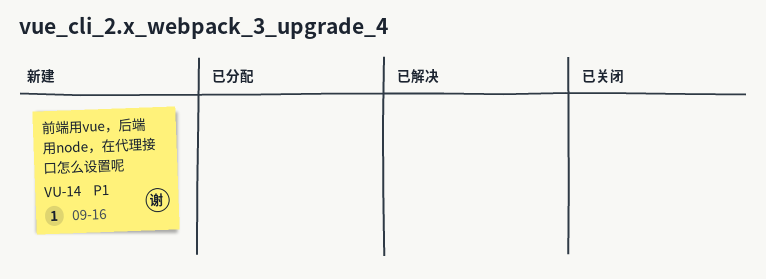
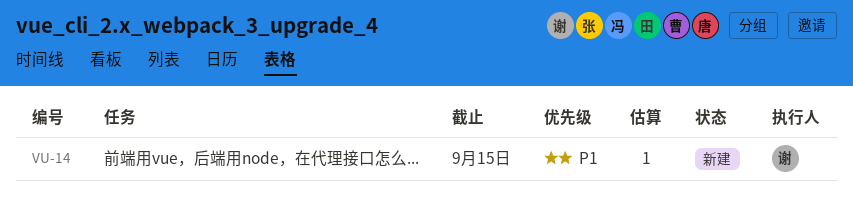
VU-14, due: Sep 16 -> Sep 15

